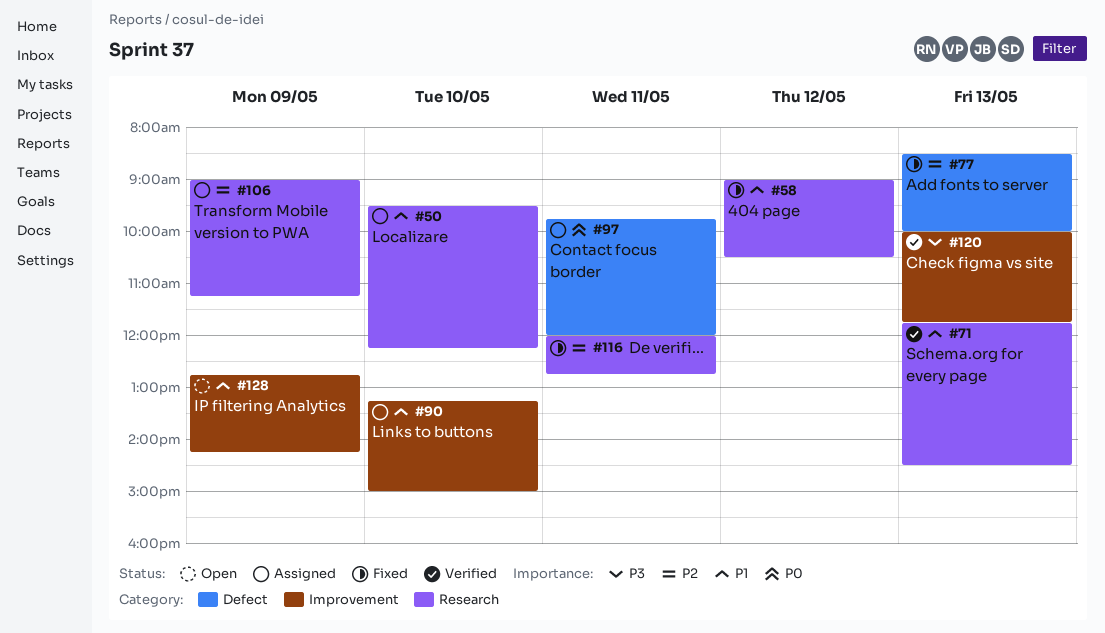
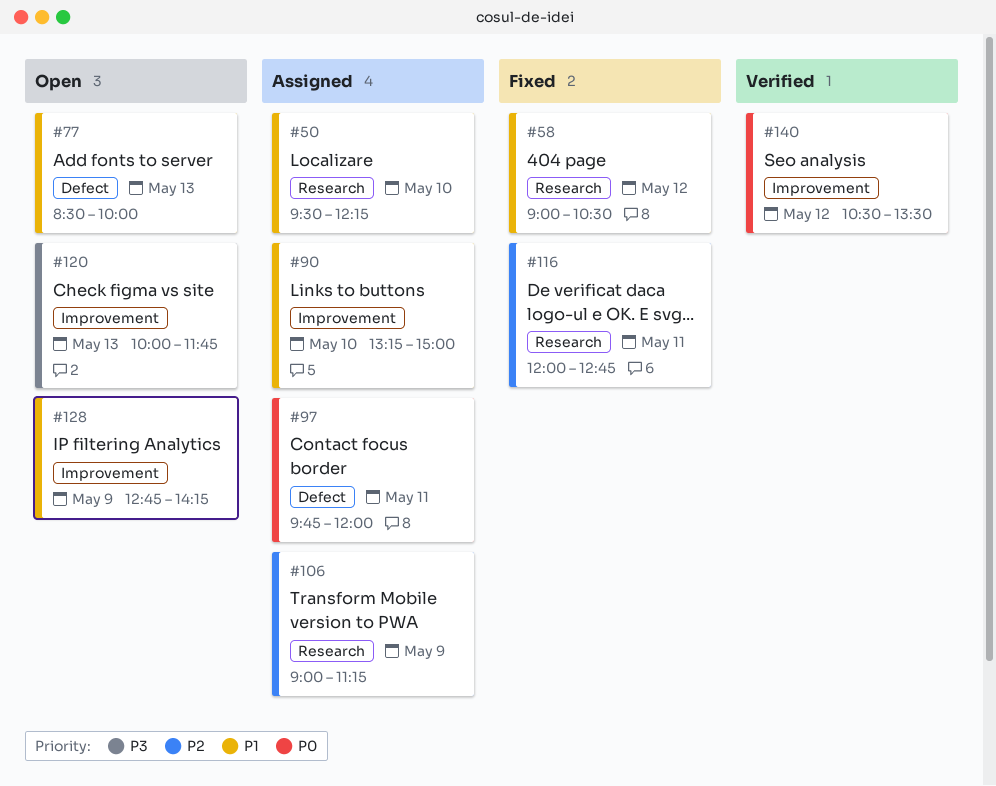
#71: present -> none
#77, status: Fixed -> Open
#77, priority: P2 -> P1
#120, status: Verified -> Open
#140: none -> present

